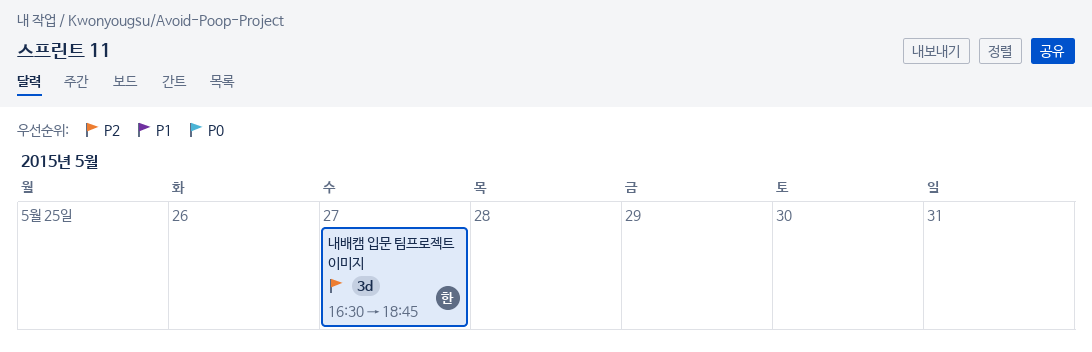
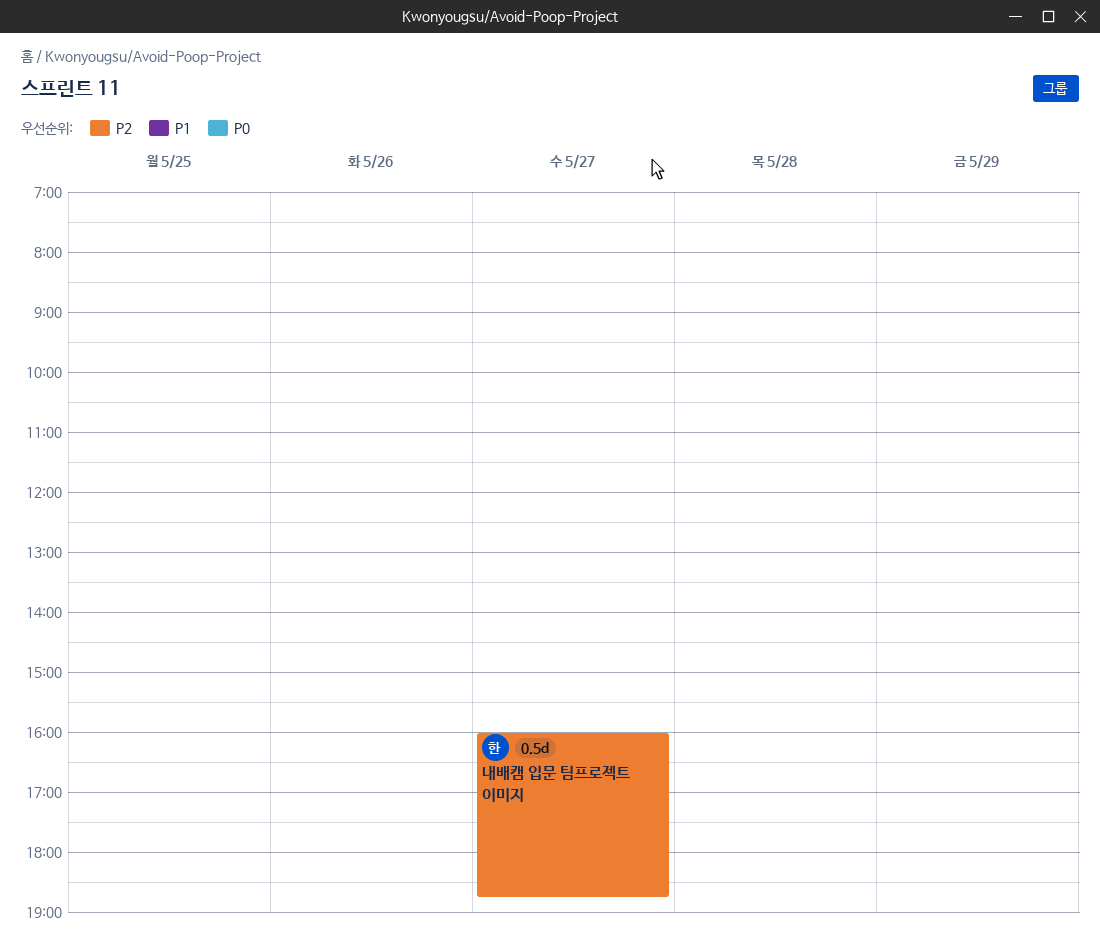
내배캠 입문 팀프로젝트 이미지, estimate: 3d -> 0.5d
내배캠 입문 팀프로젝트 이미지, begins: 16:30 -> 16:00

